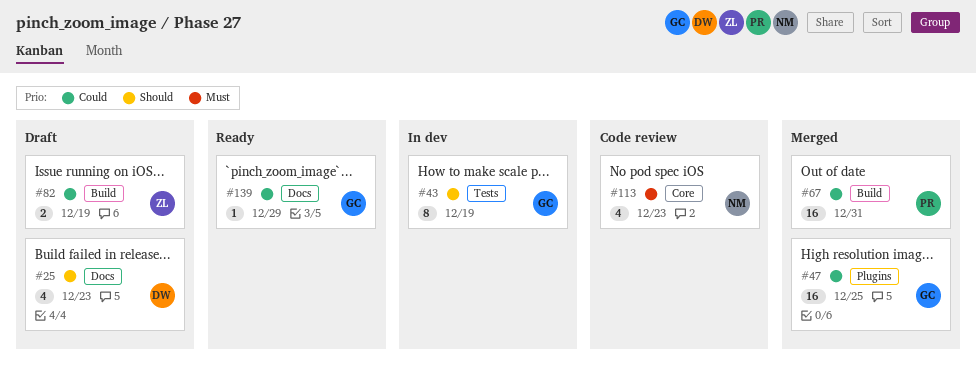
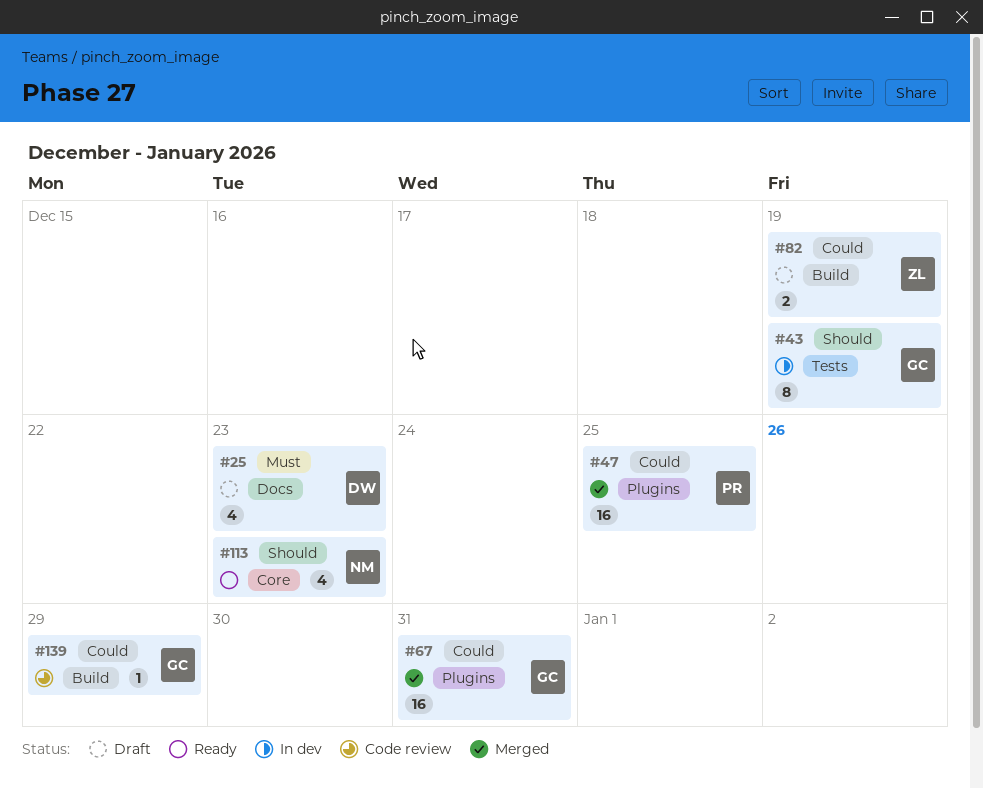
#25, priority: Should -> Must
#47, owner: GC -> PR
#67, owner: PR -> GC
#67, label: Build -> Plugins
#113, status: Code review -> Ready
#113, priority: Must -> Should
#139, status: Ready -> Code review
#139, label: Docs -> Build

